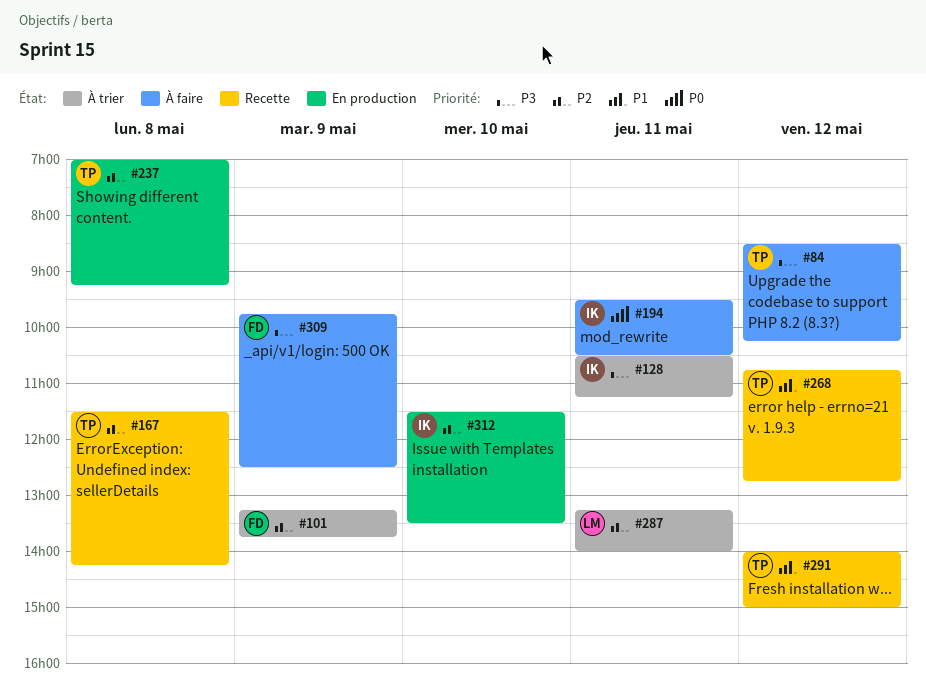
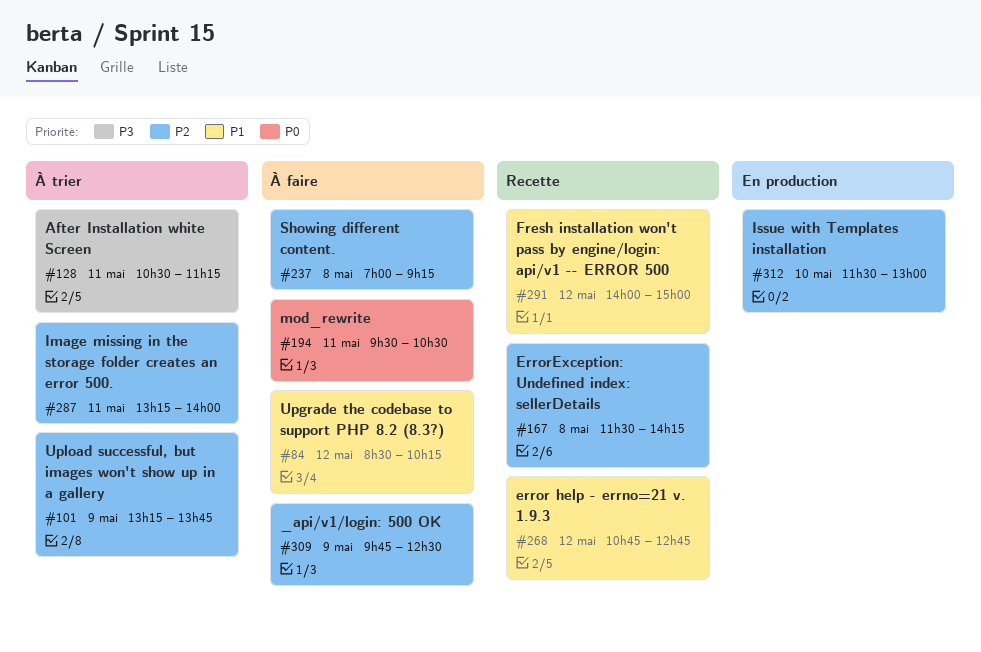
#84, priority: P3 -> P1
#237, status: En production -> À faire
#309, priority: P3 -> P2
#312, ends: 13:30 -> 13:00

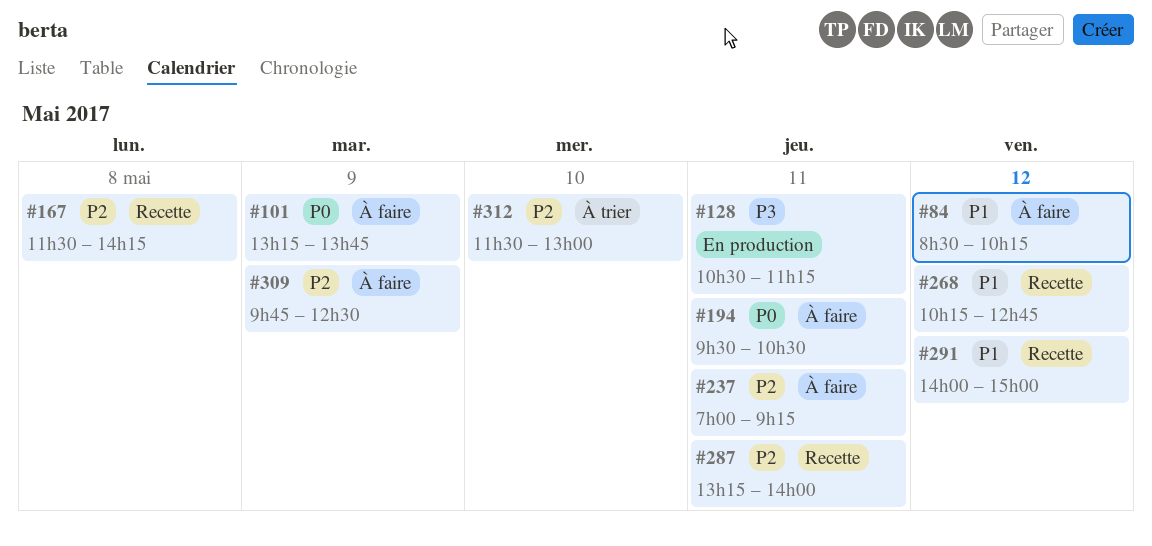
#101, status: À trier -> À faire
#101, priority: P2 -> P0
#128, status: À trier -> En production
#237, day: May 8 -> May 11
#268, begins: 10:45 -> 10:15
#287, status: À trier -> Recette
#312, status: En production -> À trier

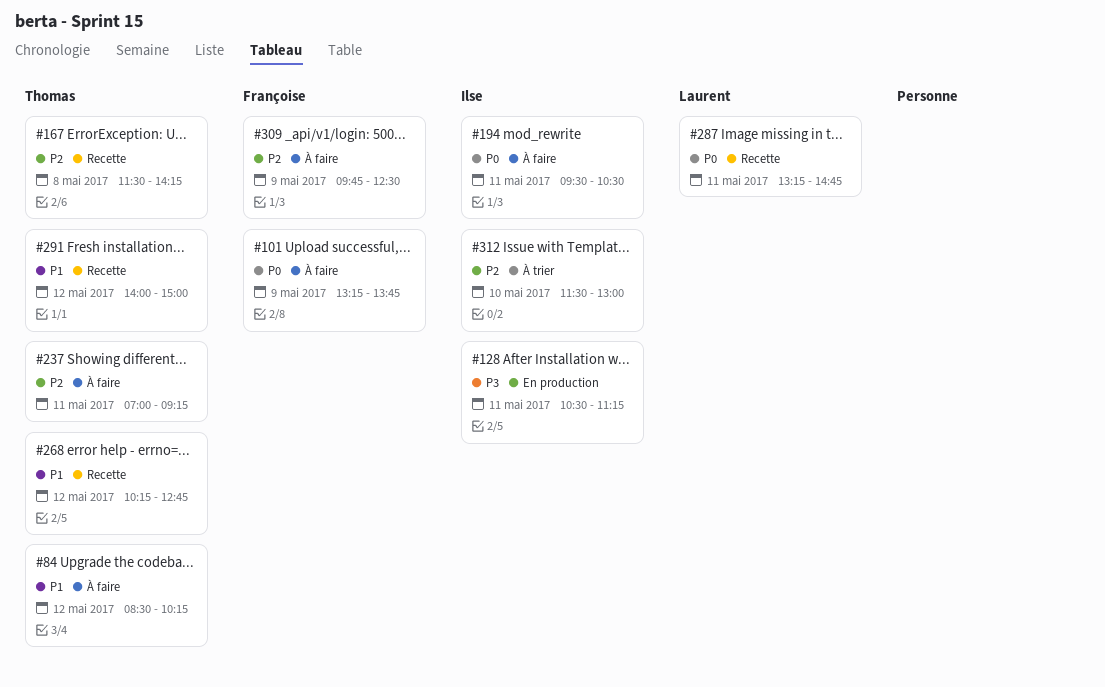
#287, priority: P2 -> P0
#287, ends: 14:00 -> 14:45

